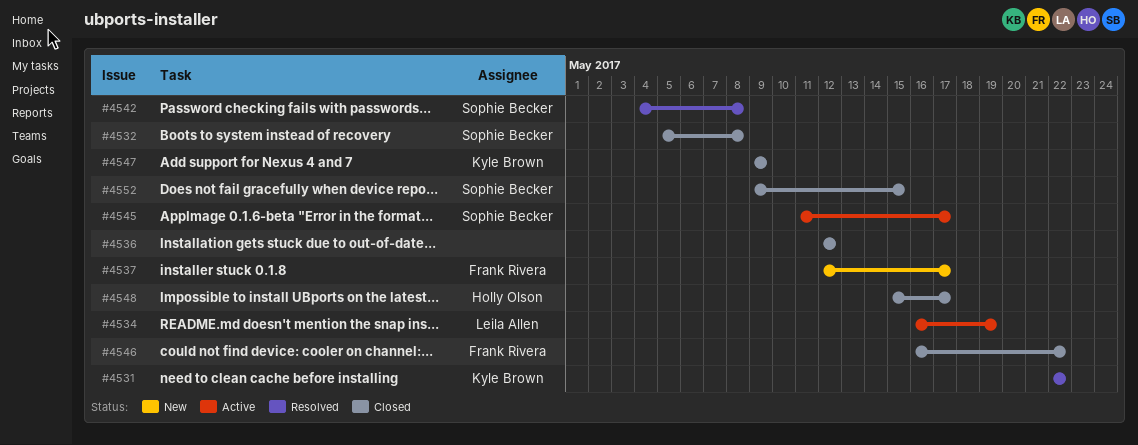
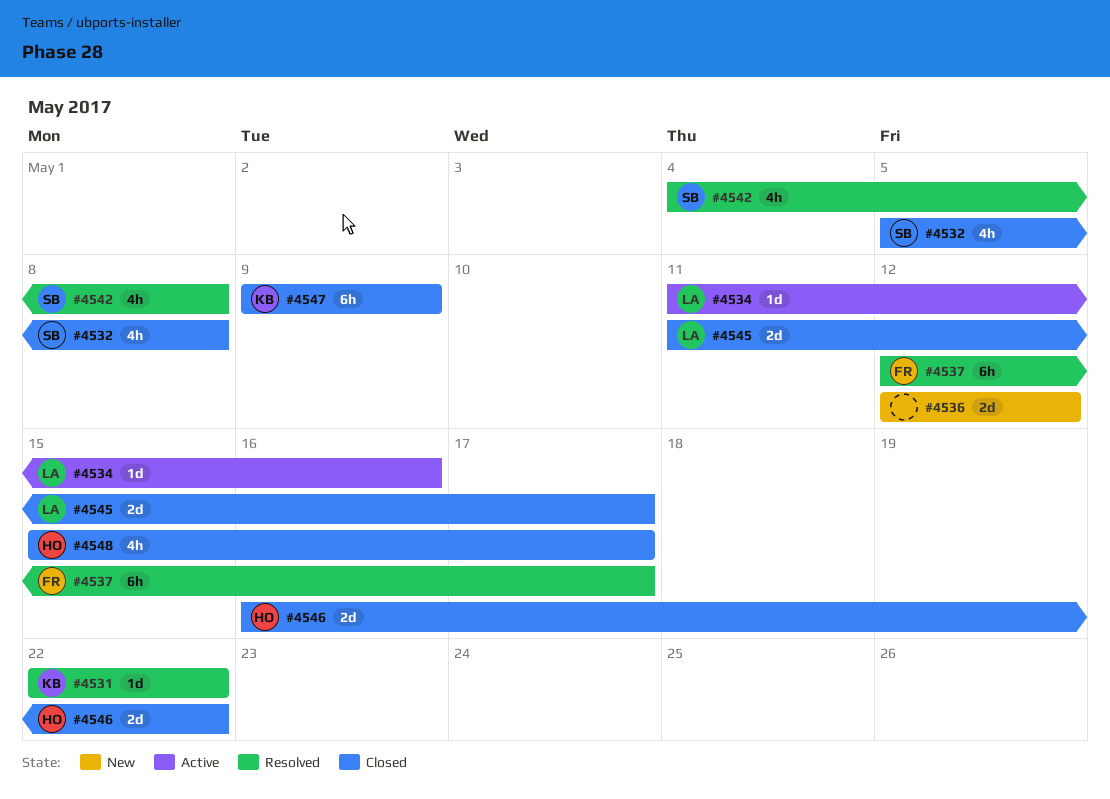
#4534, start: May 16 -> May 11
#4534, due: May 19 -> May 16
#4536, status: Closed -> New
#4537, status: New -> Resolved
#4545, status: Active -> Closed
#4545, owner: Sophie Becker -> Leila Allen
#4546, owner: Frank Rivera -> Holly Olson
#4552: present -> none

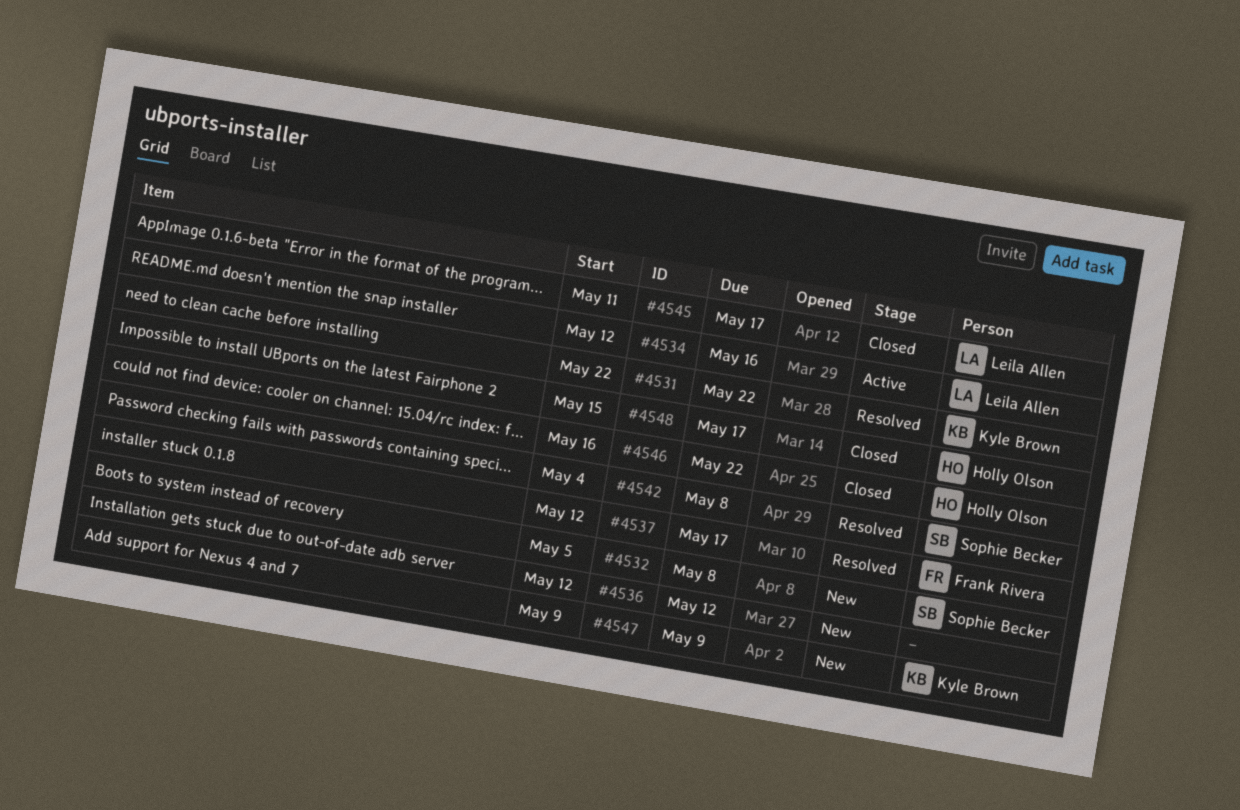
#4532, status: Closed -> New
#4534, start: May 11 -> May 12
#4547, status: Closed -> New

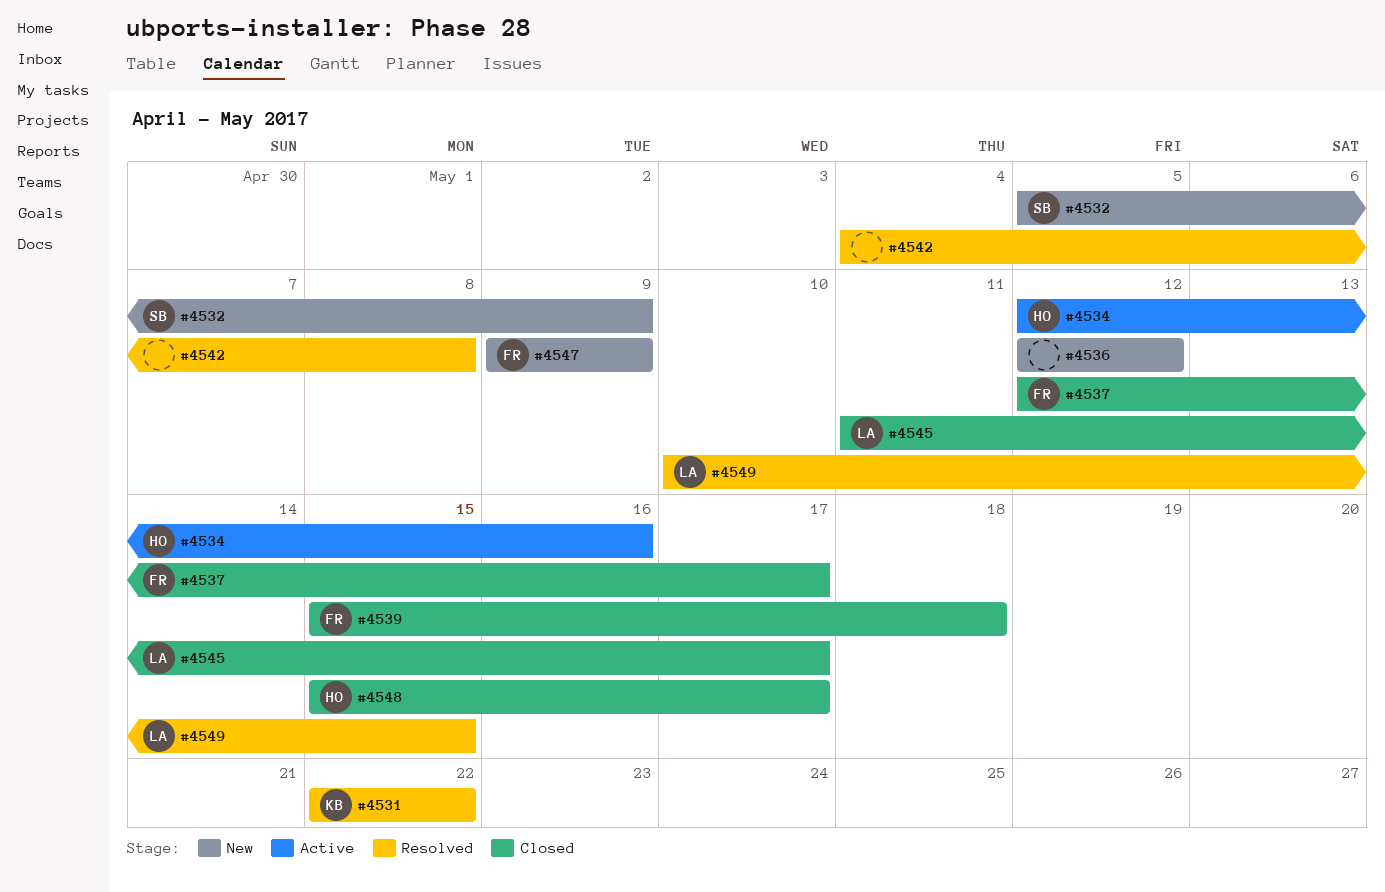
#4532, due: May 8 -> May 9
#4534, owner: Leila Allen -> Holly Olson
#4537, status: Resolved -> Closed
#4539: none -> present
#4542, owner: Sophie Becker -> none
#4546: present -> none
#4547, owner: Kyle Brown -> Frank Rivera
#4549: none -> present

